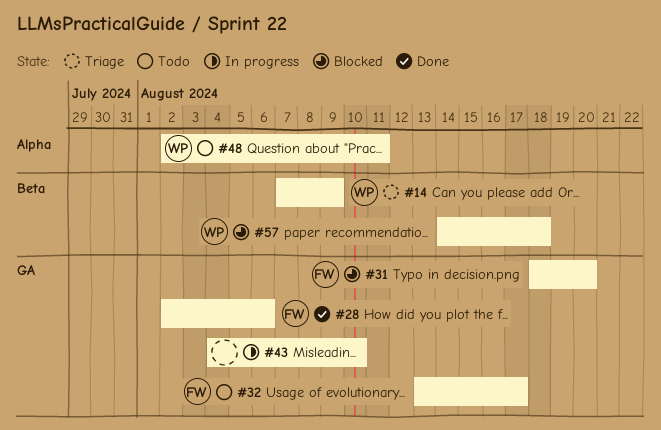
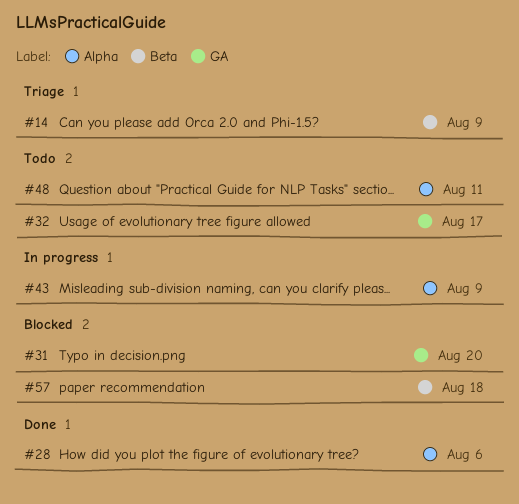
#28, label: GA -> Alpha
#43, label: GA -> Alpha
#43, due: Aug 10 -> Aug 9

